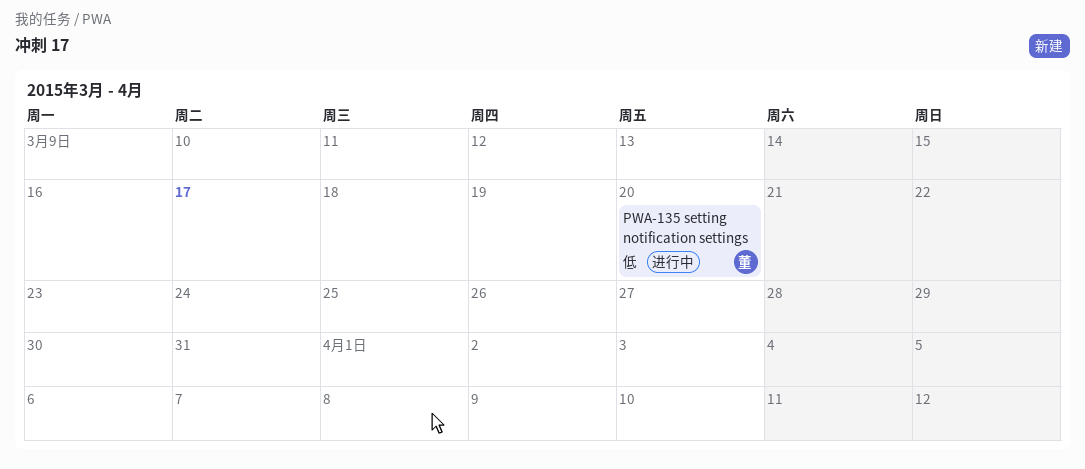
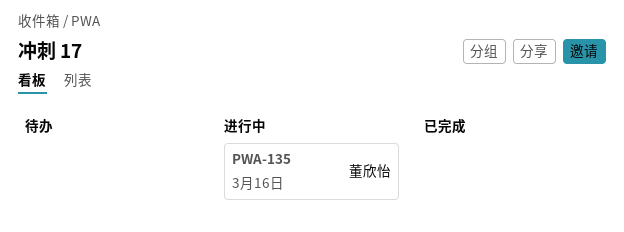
PWA-135, due: Mar 20 -> Mar 16

